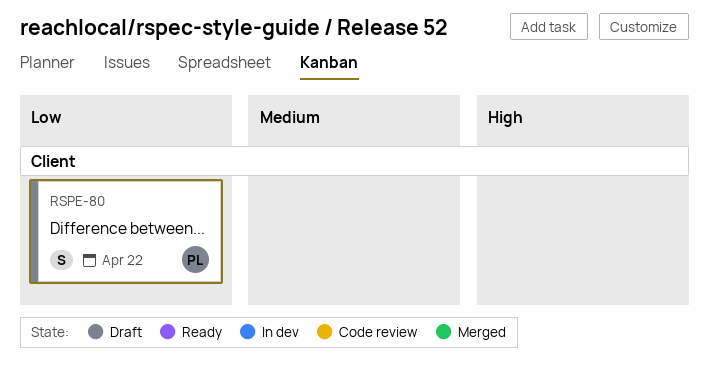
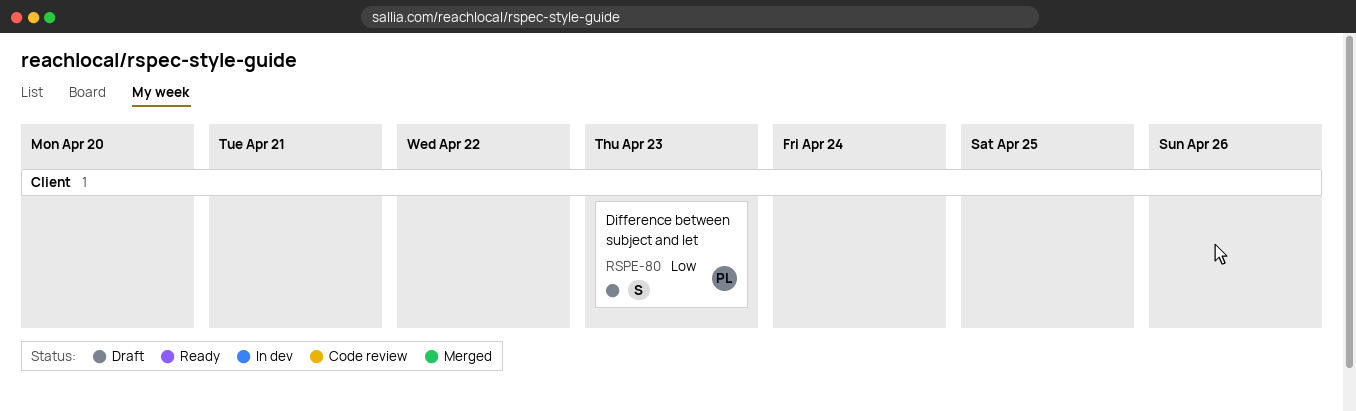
RSPE-80, due: Apr 22 -> Apr 23

